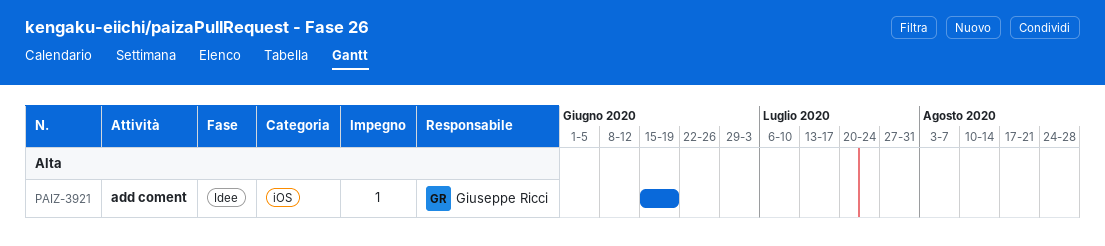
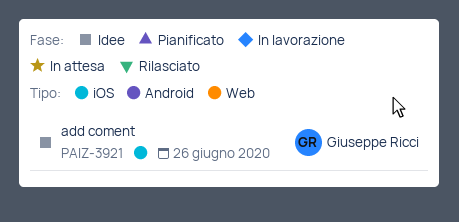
PAIZ-3921, due: Jun 19 -> Jun 26

